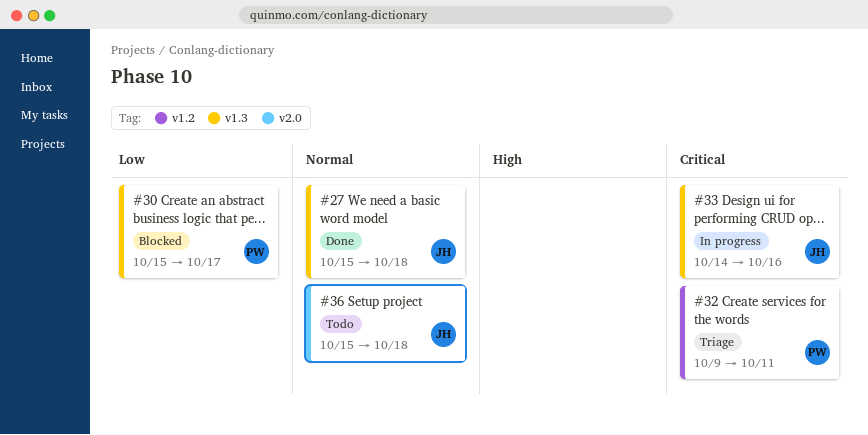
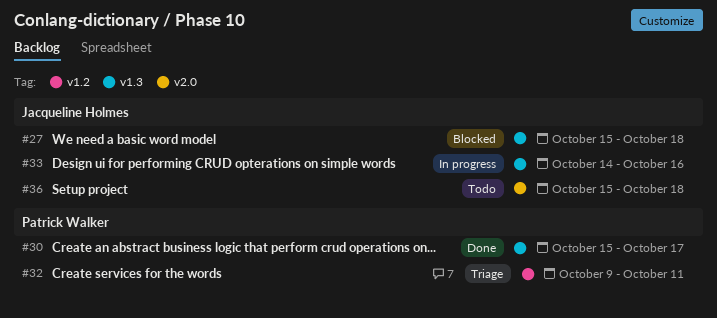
#27, status: Done -> Blocked
#30, status: Blocked -> Done

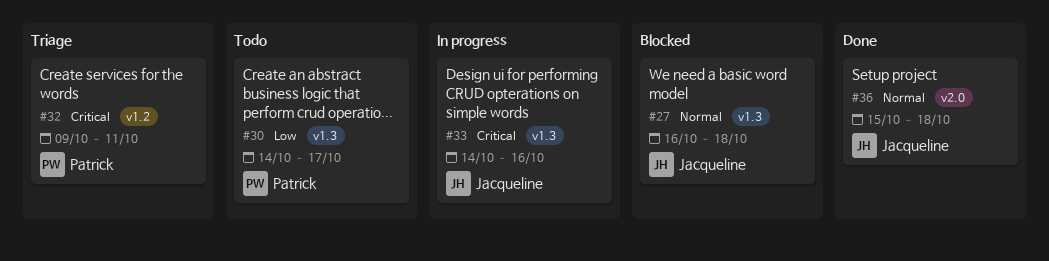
#27, start: Oct 15 -> Oct 16
#30, status: Done -> Todo
#30, start: Oct 15 -> Oct 14
#36, status: Todo -> Done

